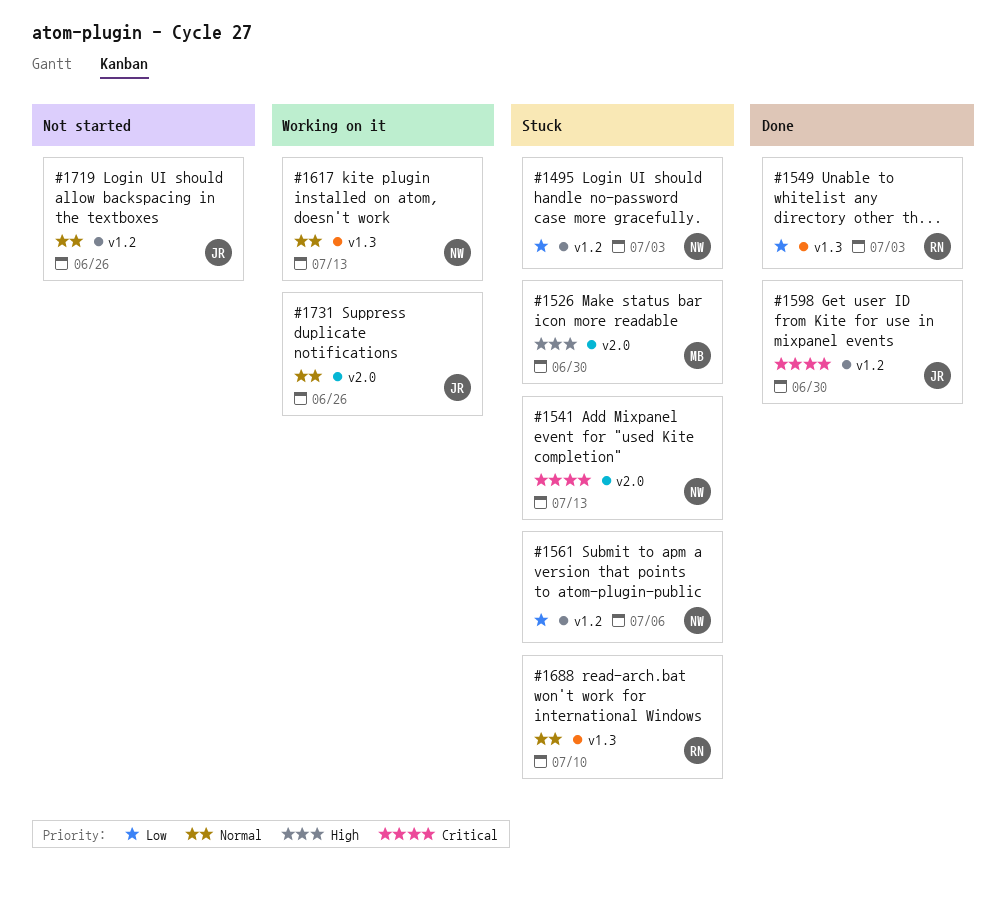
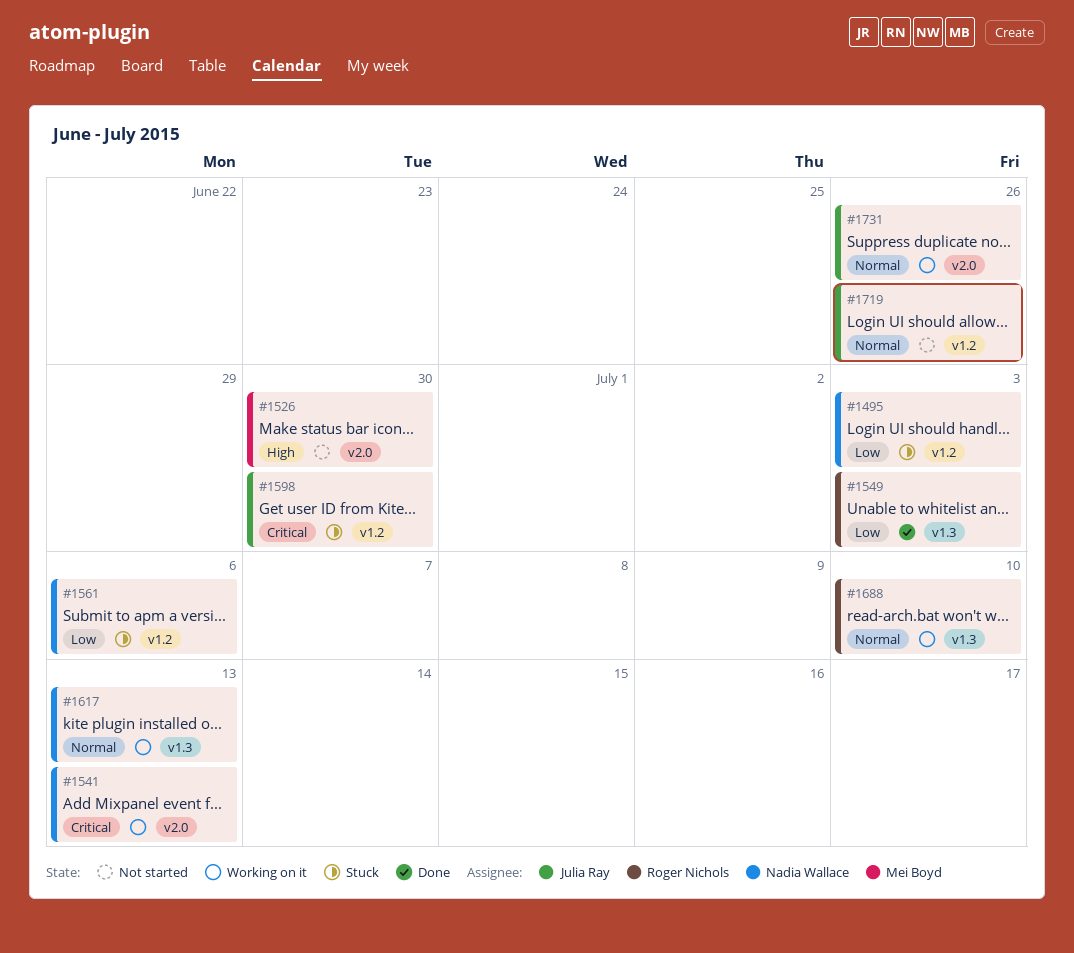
#1526, status: Stuck -> Not started
#1541, status: Stuck -> Working on it
#1598, status: Done -> Stuck
#1688, status: Stuck -> Working on it

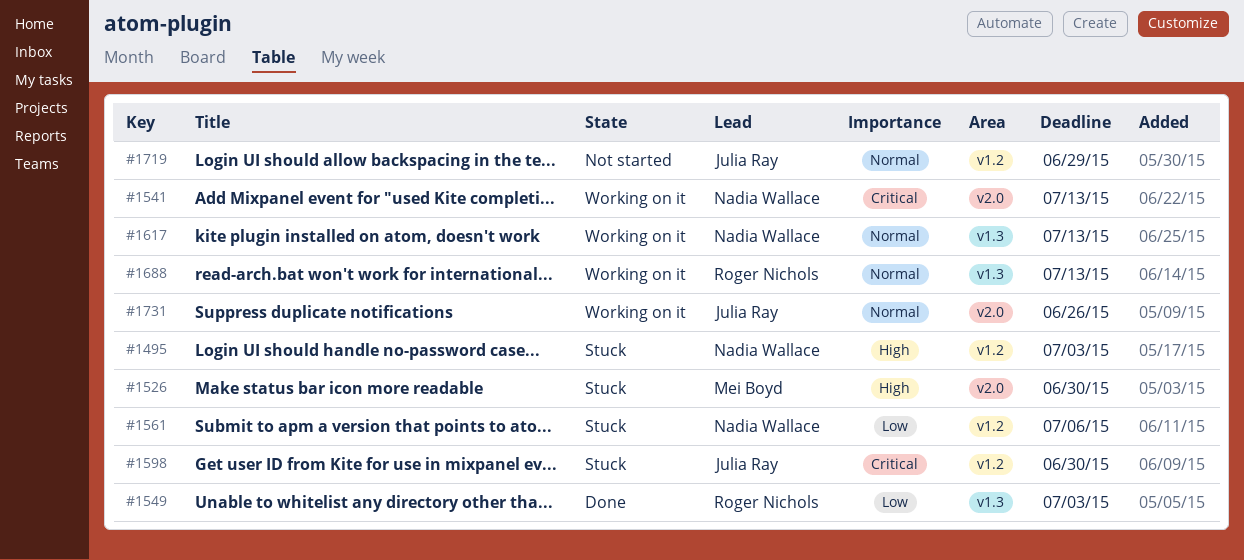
#1495, priority: Low -> High
#1526, status: Not started -> Stuck
#1688, due: Jul 10 -> Jul 13
#1719, due: Jun 26 -> Jun 29

